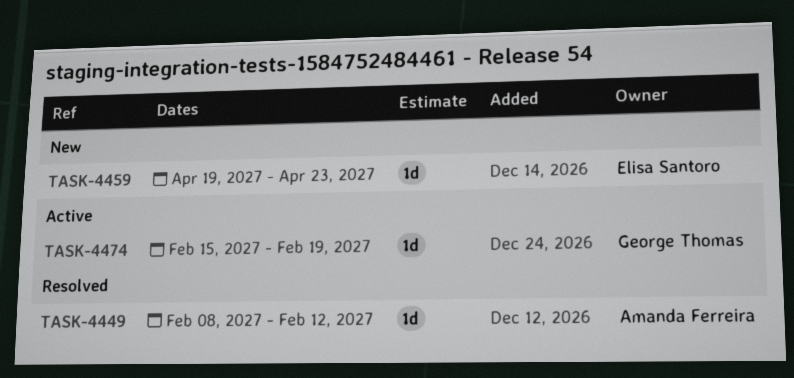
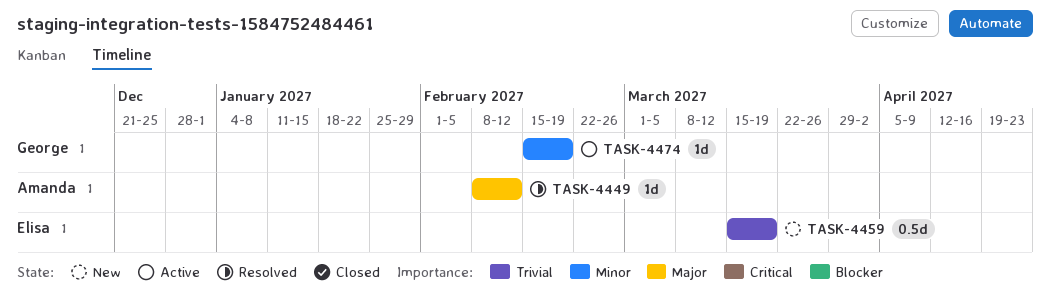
TASK-4459, estimate: 1d -> 0.5d
TASK-4459, start: Apr 19 -> Mar 15
TASK-4459, due: Apr 23 -> Mar 19

